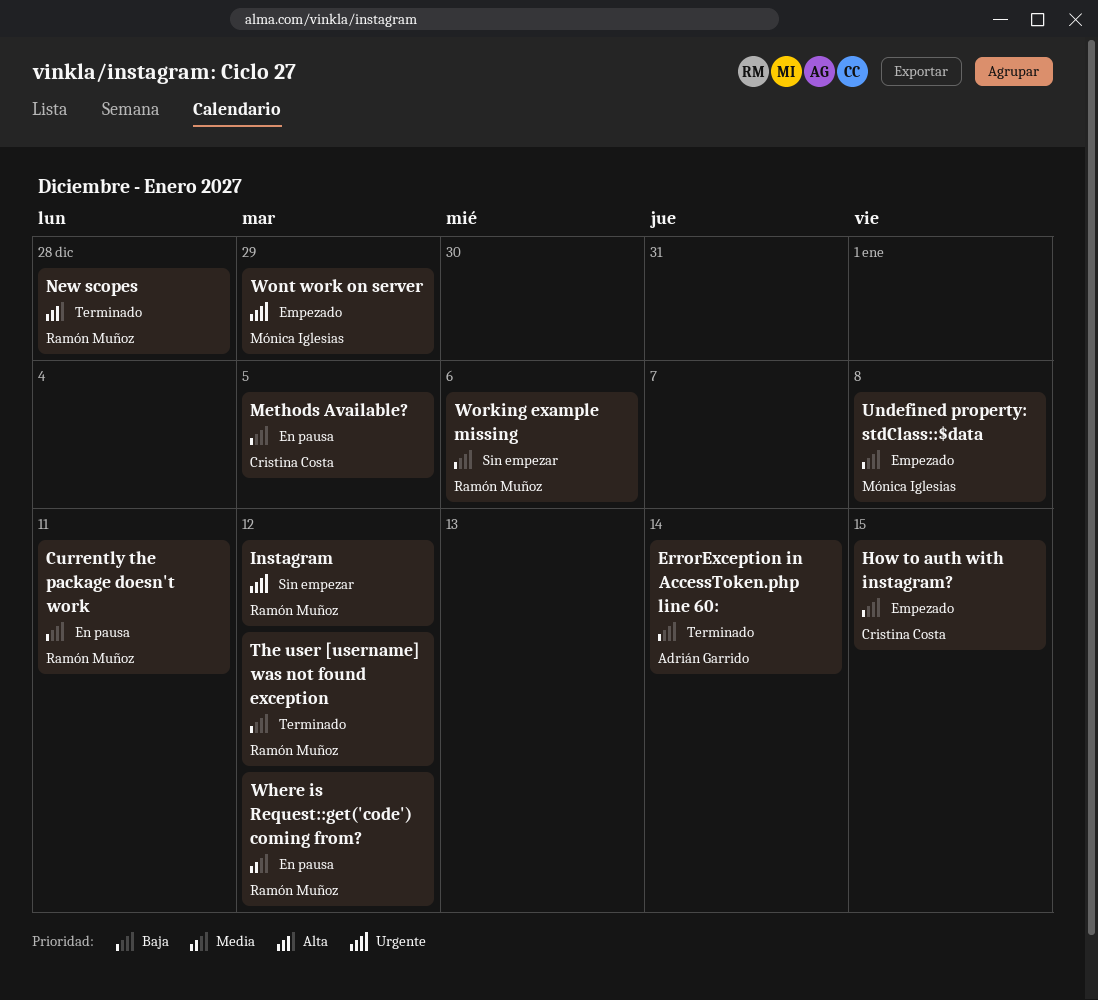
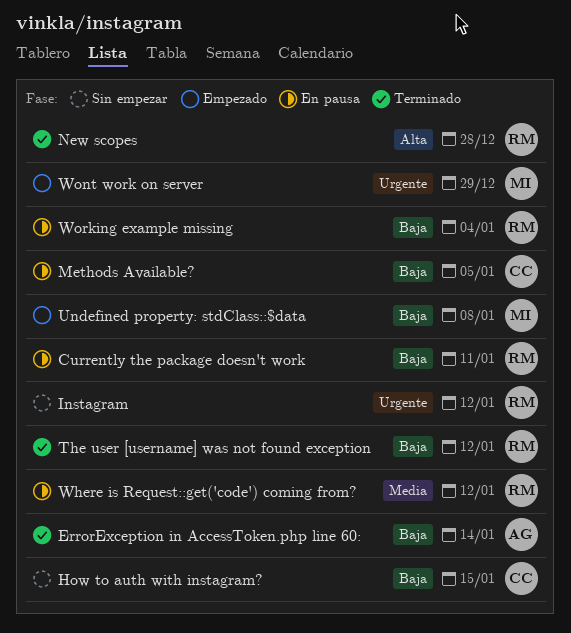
How to auth with instagram?, status: Empezado -> Sin empezar
Working example missing, status: Sin empezar -> En pausa
Working example missing, due: Jan 6 -> Jan 4

